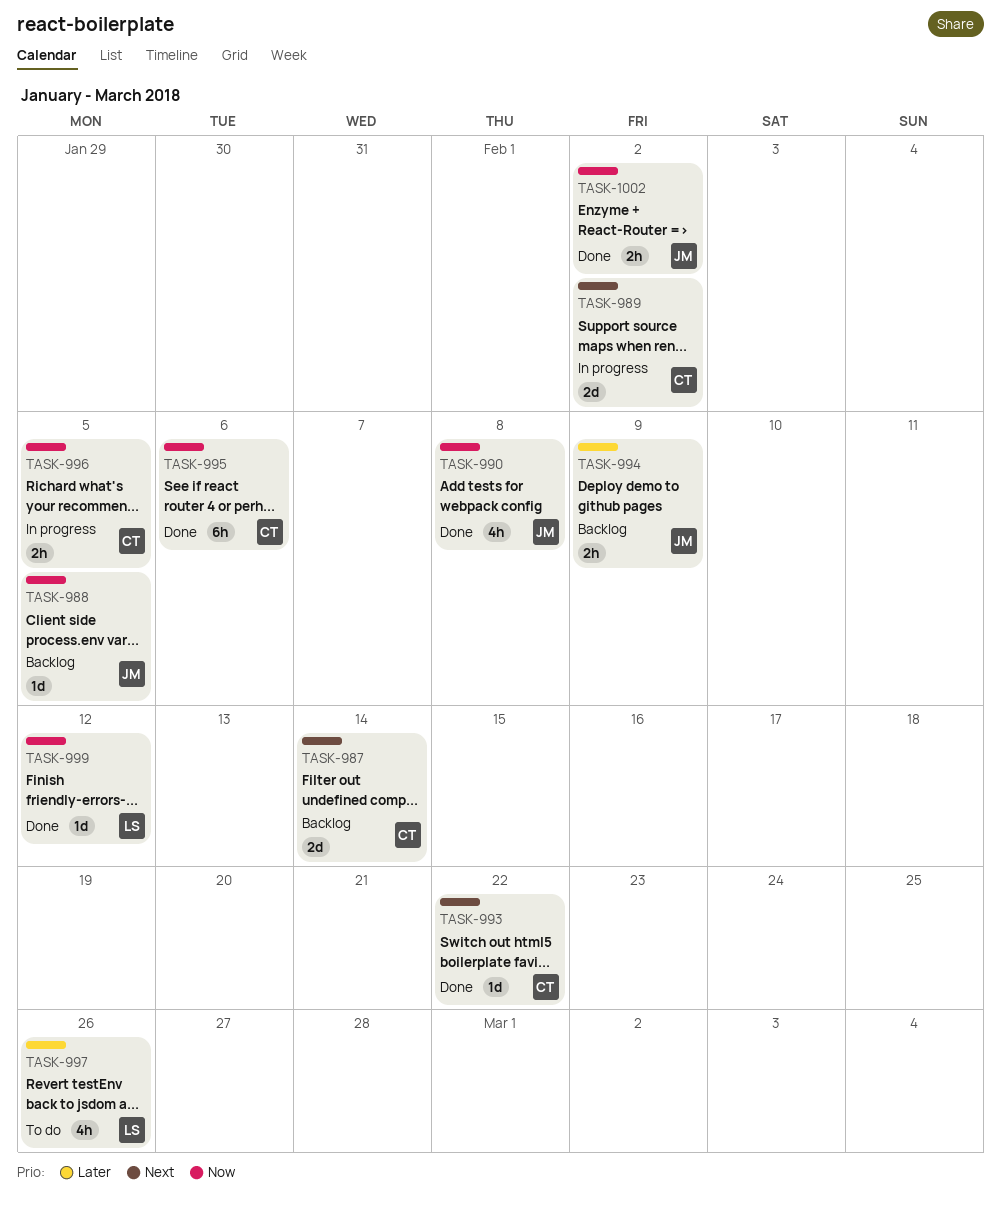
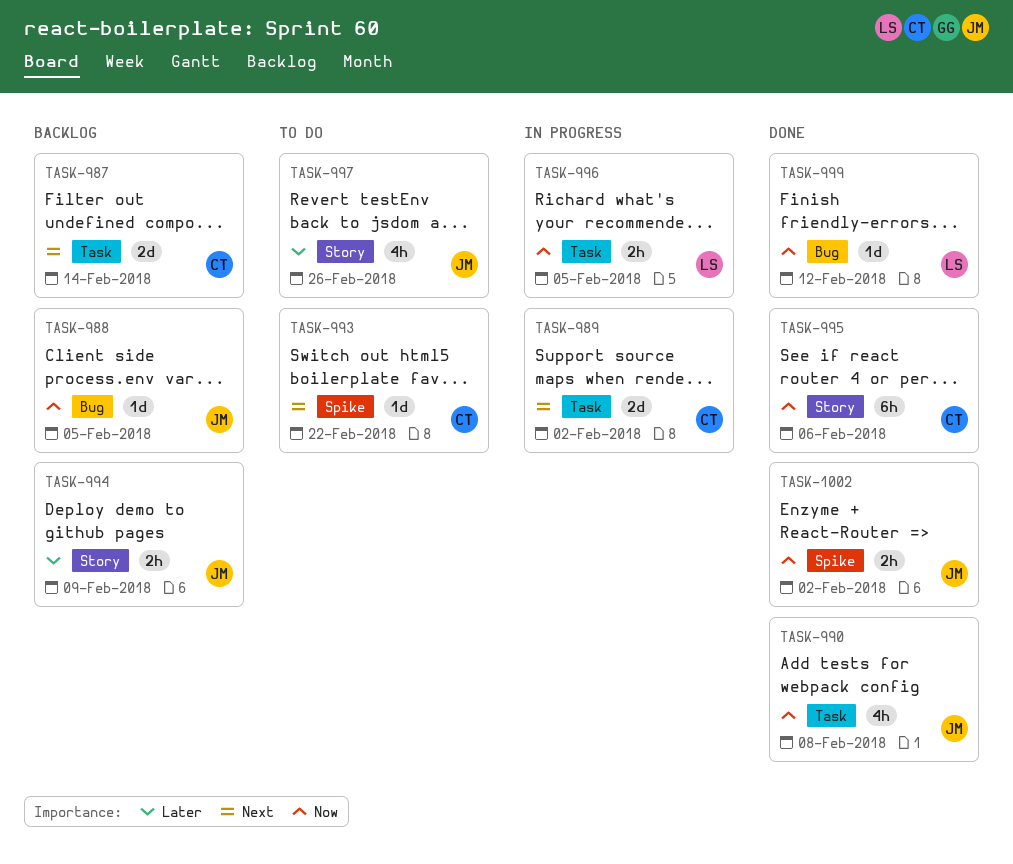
TASK-993, status: Done -> To do
TASK-996, owner: CT -> LS
TASK-997, owner: LS -> JM

